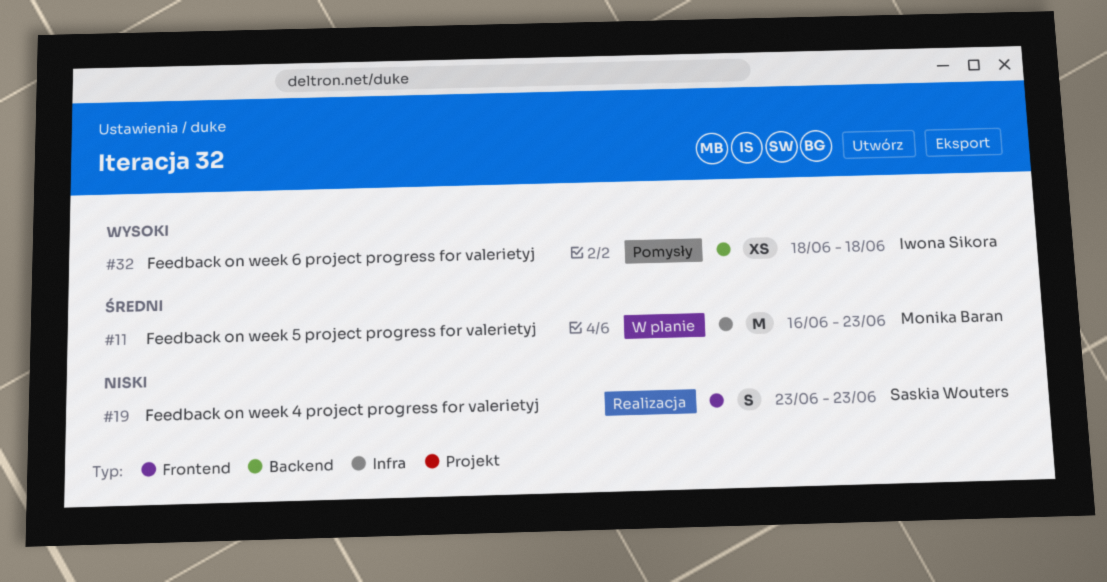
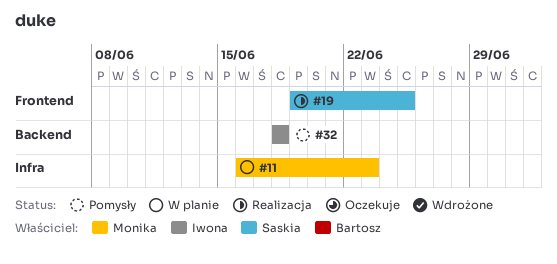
#19, start: Jun 23 -> Jun 19
#19, due: Jun 23 -> Jun 25

